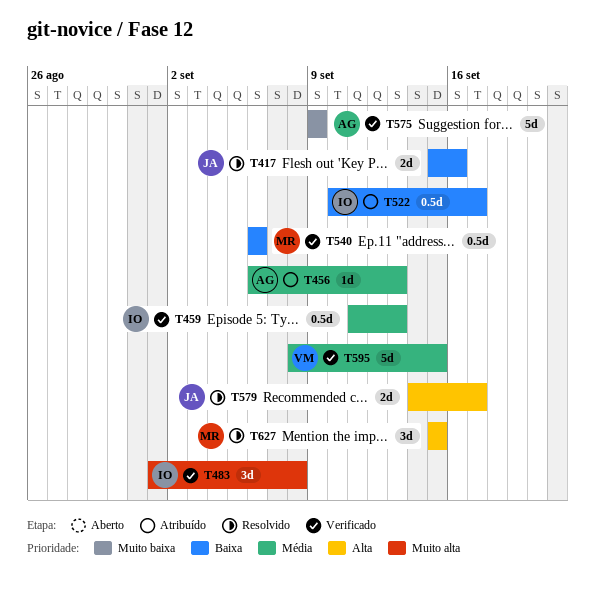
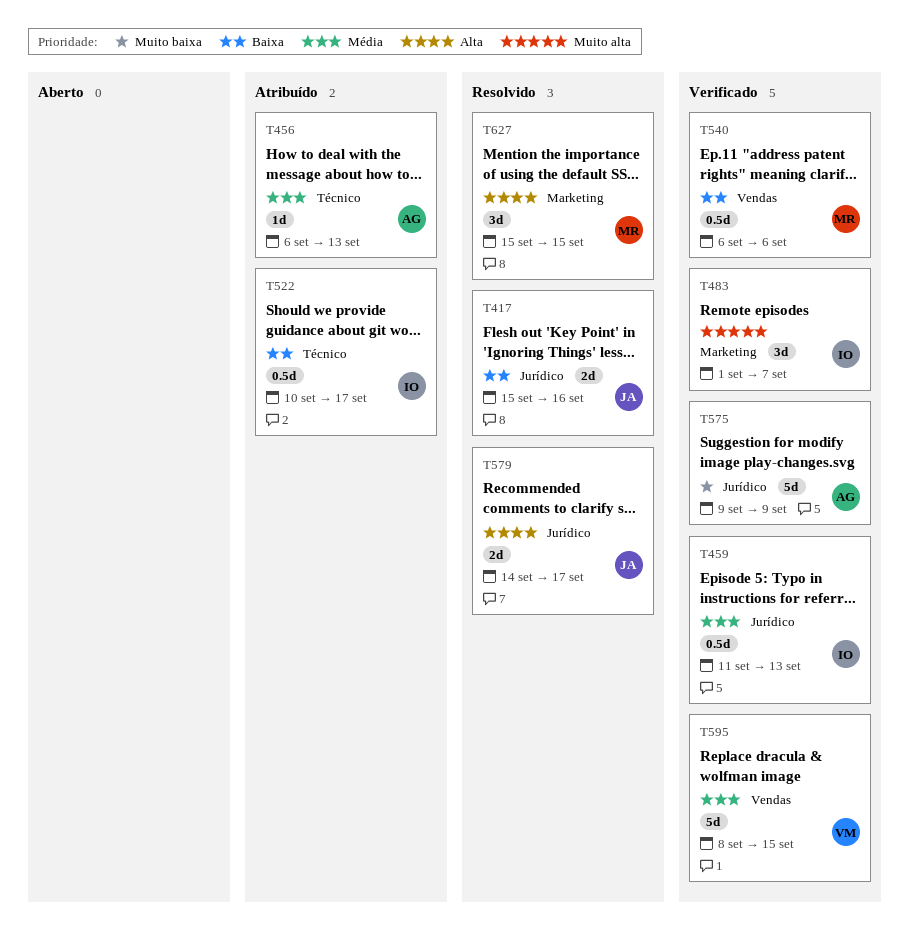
T483, due: Sep 8 -> Sep 7

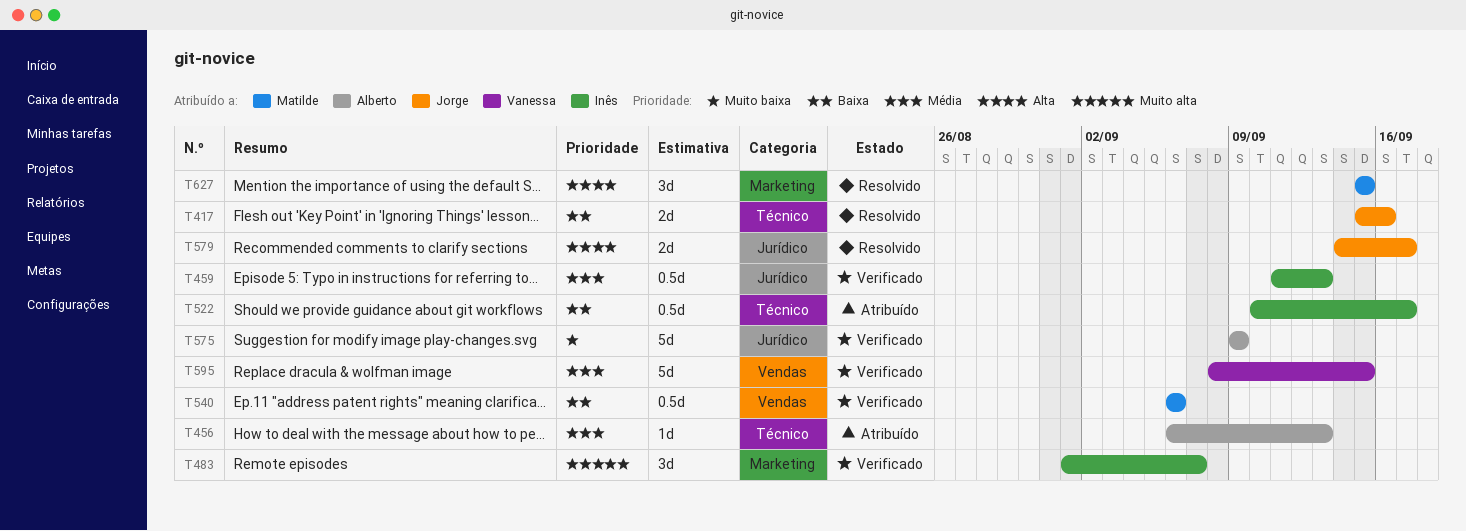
T417, label: Jurídico -> Técnico

